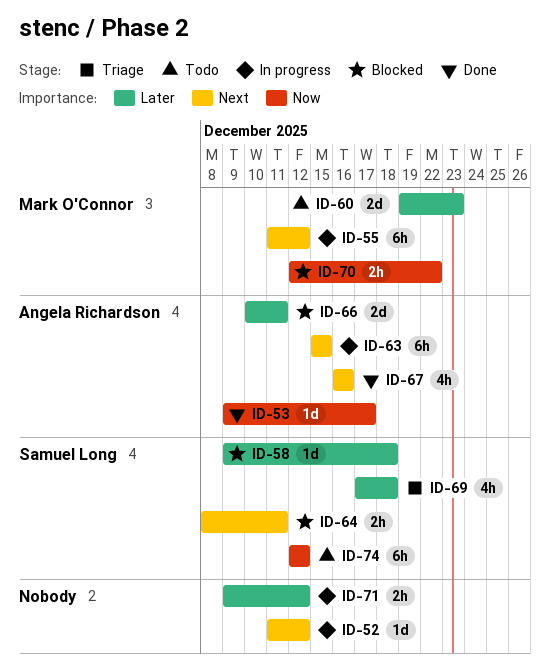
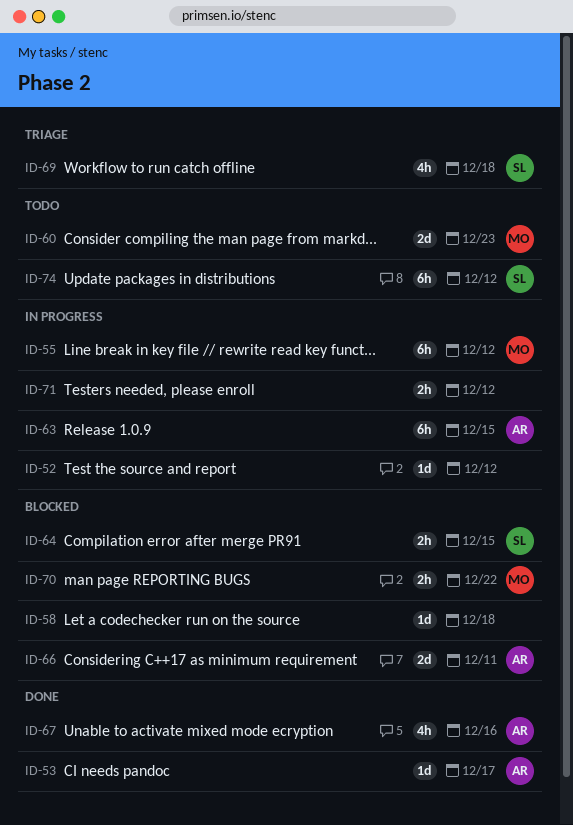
ID-58, owner: Samuel Long -> none
ID-64, due: Dec 11 -> Dec 15

